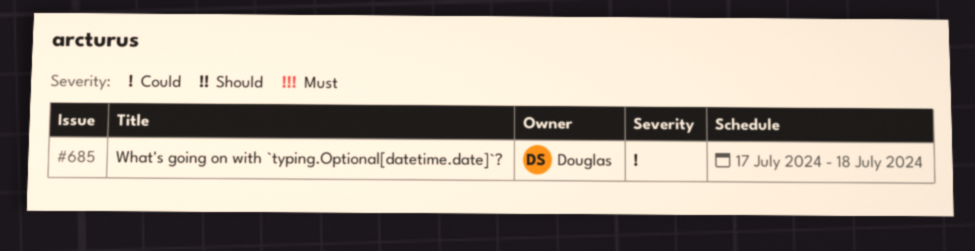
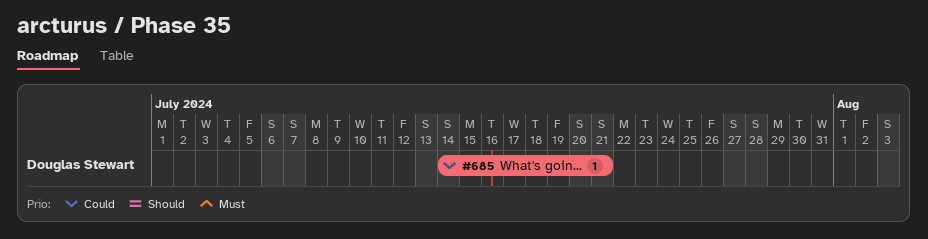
#685, start: Jul 17 -> Jul 14
#685, due: Jul 18 -> Jul 21

